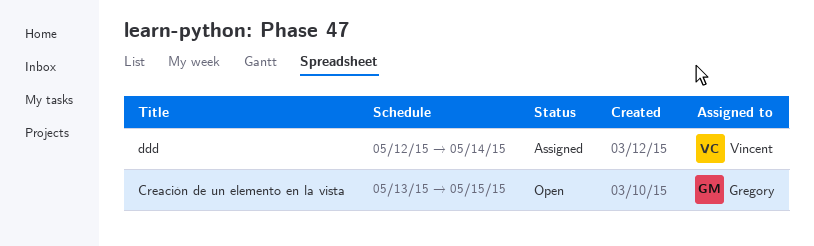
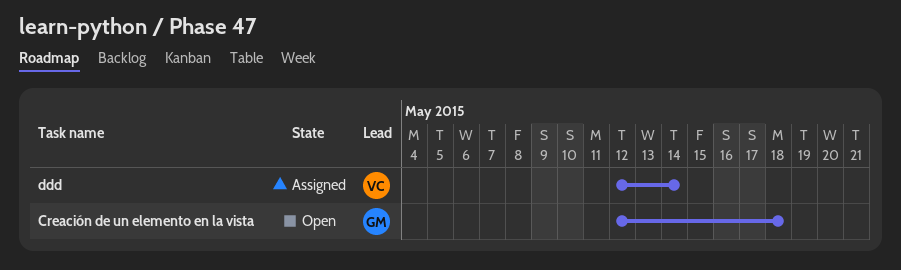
Creación de un elemento en la vista, start: May 13 -> May 12
Creación de un elemento en la vista, due: May 15 -> May 18

